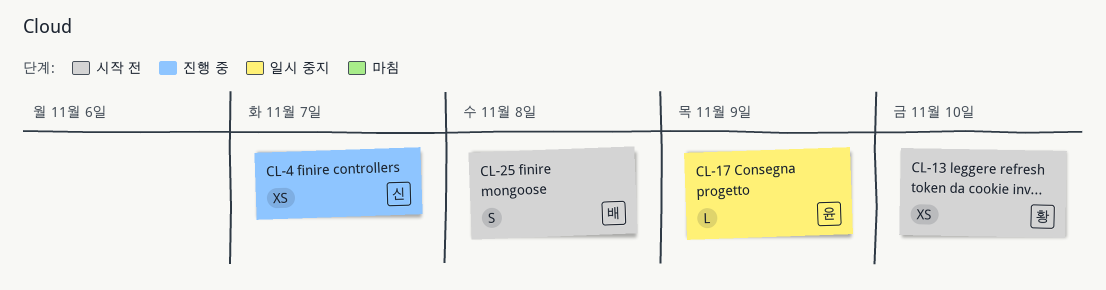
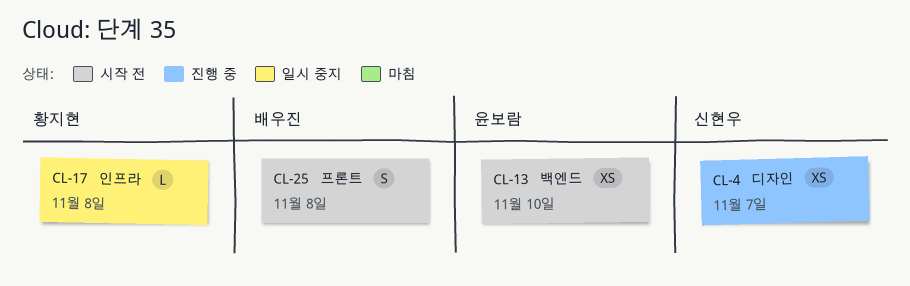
CL-13, owner: 황지현 -> 윤보람
CL-17, owner: 윤보람 -> 황지현
CL-17, due: Nov 9 -> Nov 8

